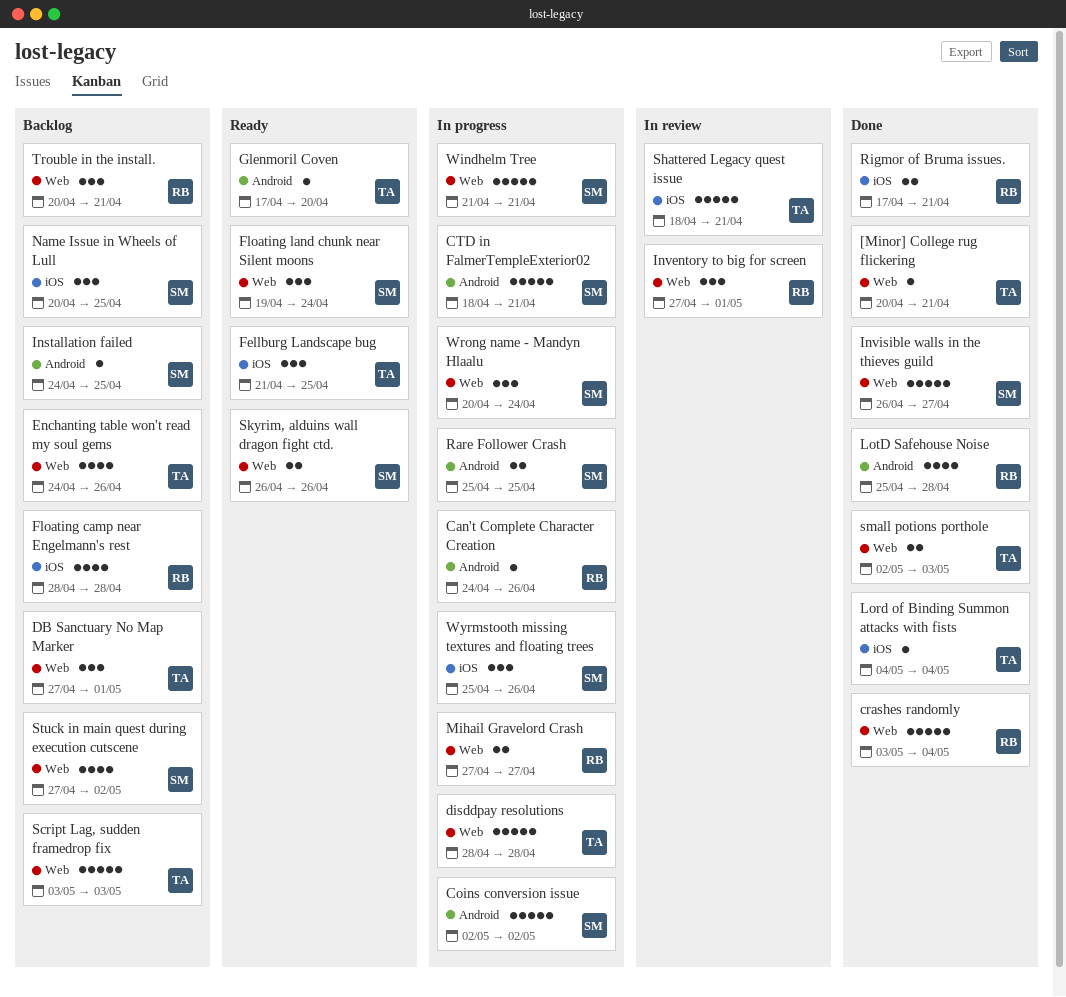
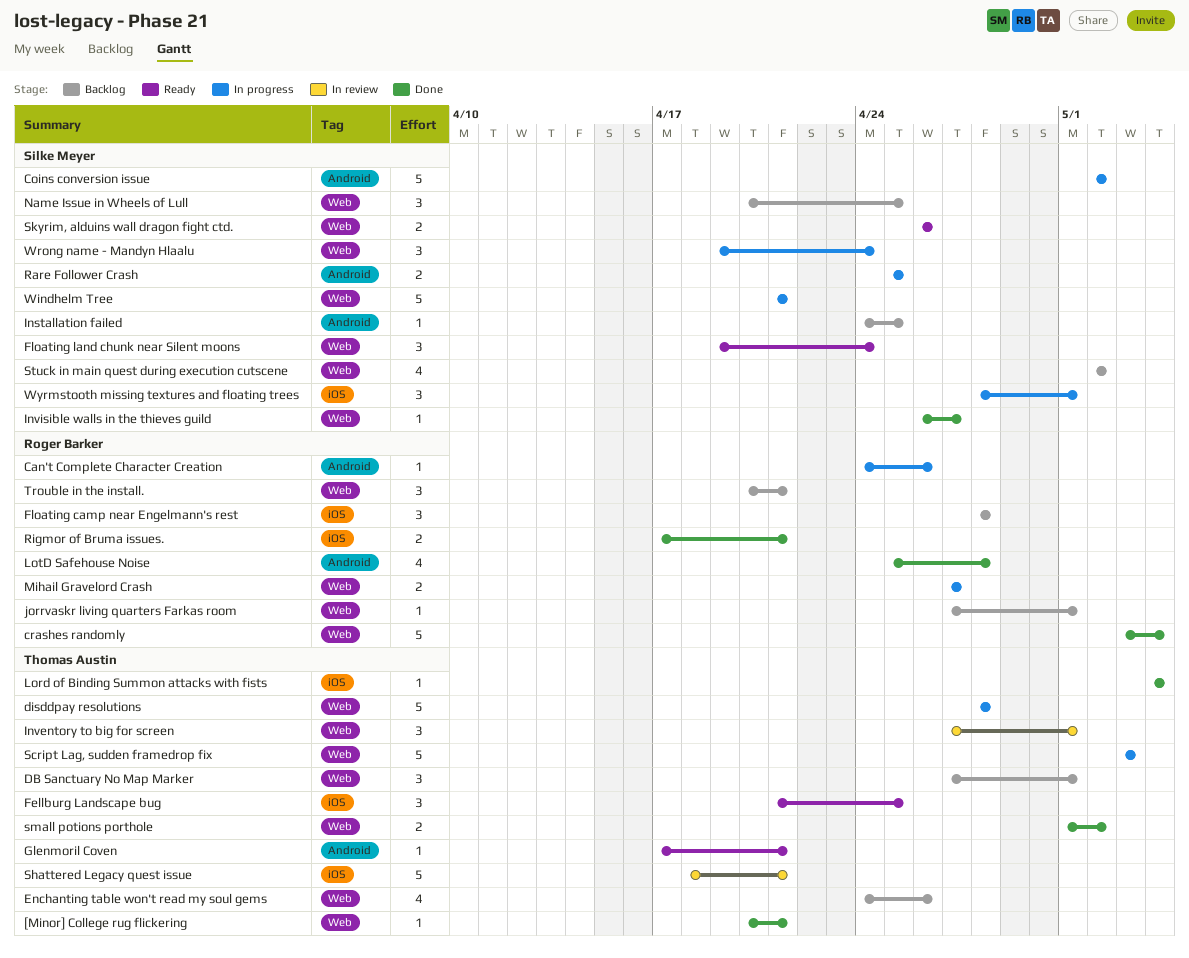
CTD in FalmerTempleExterior02: present -> none
Floating camp near Engelmann's rest, estimate: 4 -> 3
Glenmoril Coven, due: Apr 20 -> Apr 21
Inventory to big for screen, owner: Roger Barker -> Thomas Austin
Invisible walls in the thieves guild, estimate: 5 -> 1
jorrvaskr living quarters Farkas room: none -> present
Name Issue in Wheels of Lull, label: iOS -> Web
Script Lag, sudden framedrop fix, status: Backlog -> In progress
small potions porthole, start: May 2 -> May 1
small potions porthole, due: May 3 -> May 2
Stuck in main quest during execution cutscene, start: Apr 27 -> May 2
Wrong name - Mandyn Hlaalu, start: Apr 20 -> Apr 19
Wyrmstooth missing textures and floating trees, start: Apr 25 -> Apr 28
Wyrmstooth missing textures and floating trees, due: Apr 26 -> May 1

